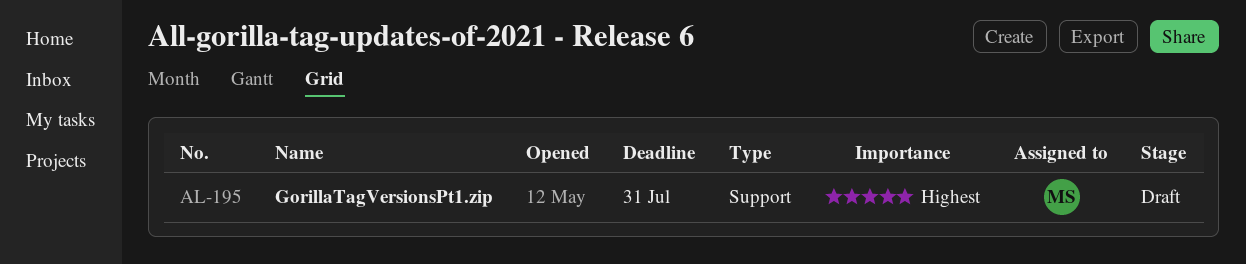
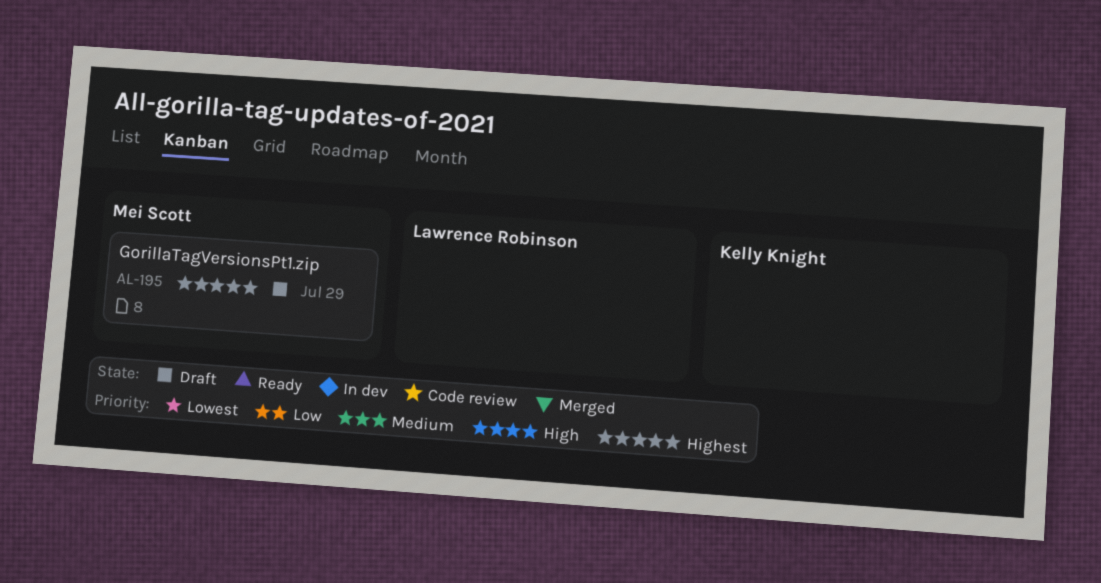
AL-195, due: Jul 31 -> Jul 29

